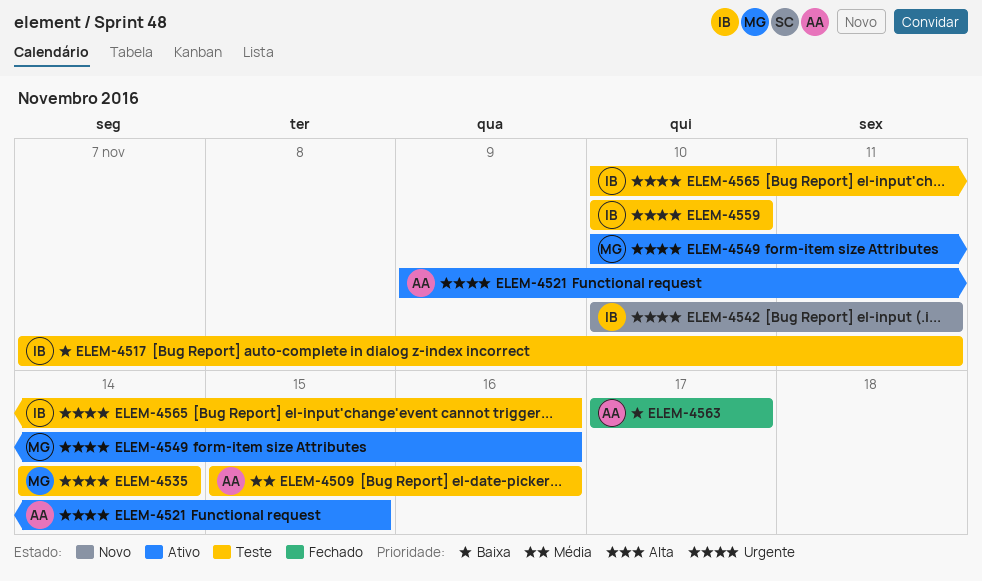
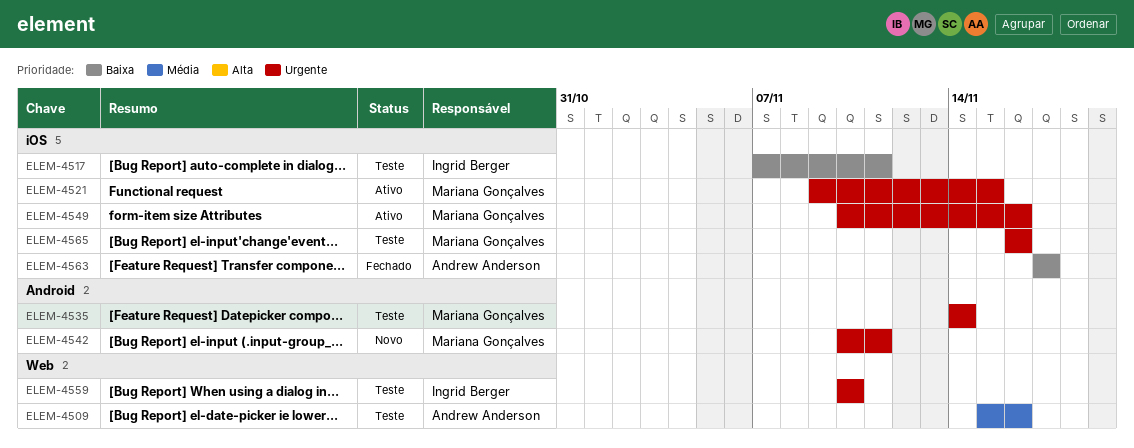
ELEM-4521, owner: Andrew Anderson -> Mariana Gonçalves
ELEM-4542, owner: Ingrid Berger -> Mariana Gonçalves
ELEM-4565, owner: Ingrid Berger -> Mariana Gonçalves
ELEM-4565, start: Nov 10 -> Nov 16

